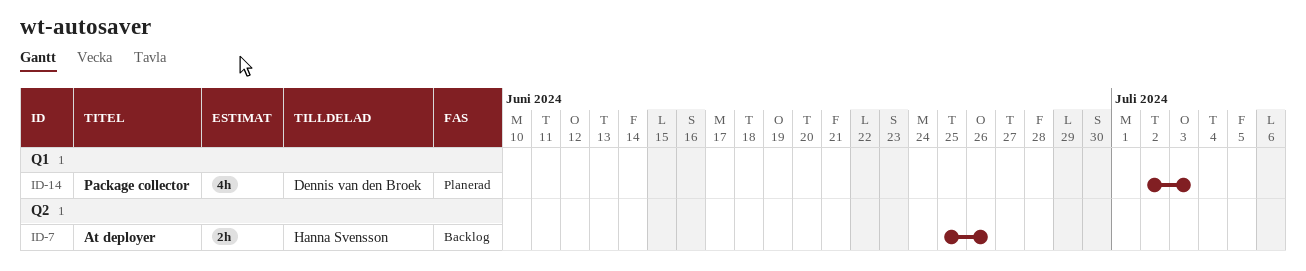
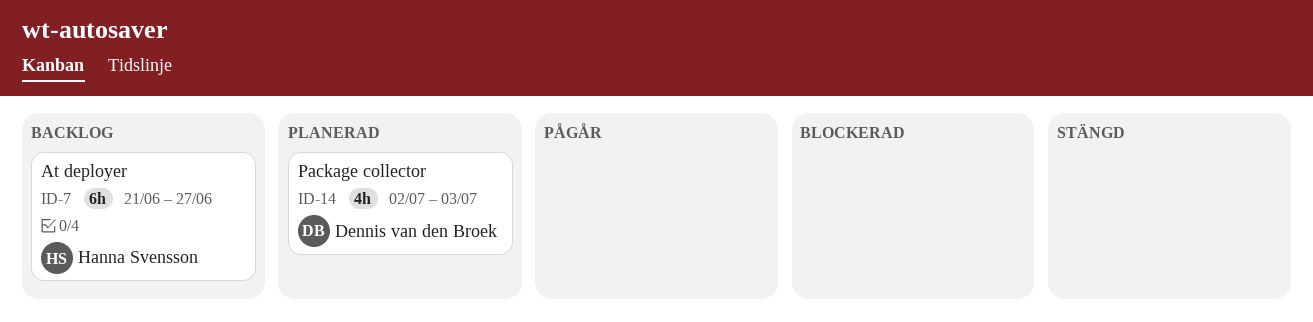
ID-7, estimate: 2h -> 6h
ID-7, start: Jun 25 -> Jun 21
ID-7, due: Jun 26 -> Jun 27

